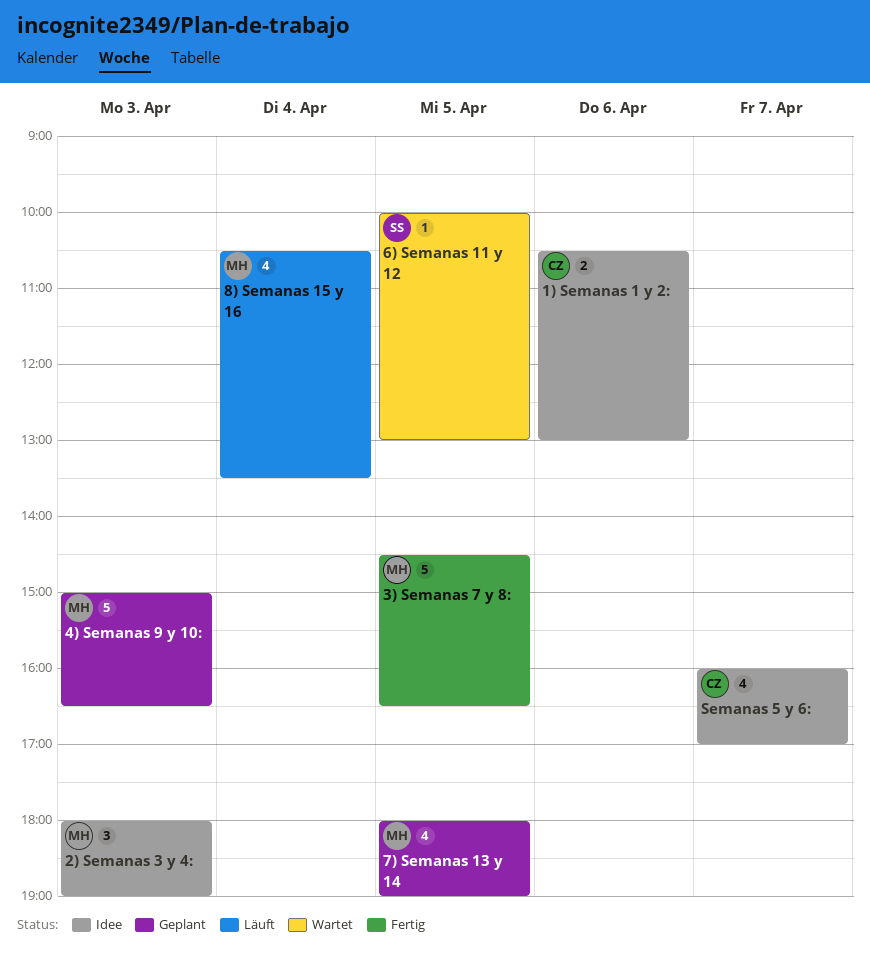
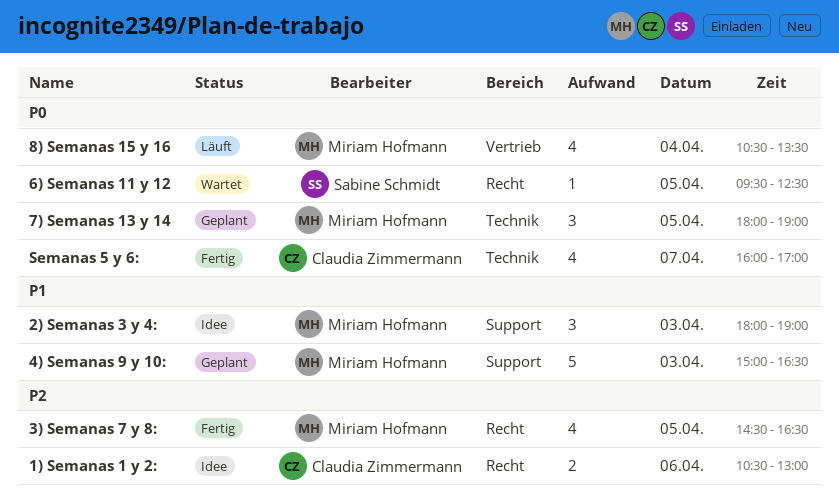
3) Semanas 7 y 8:, estimate: 5 -> 4
6) Semanas 11 y 12, begins: 10:00 -> 09:30
6) Semanas 11 y 12, ends: 13:00 -> 12:30
7) Semanas 13 y 14, estimate: 4 -> 3
Semanas 5 y 6:, status: Idee -> Fertig

